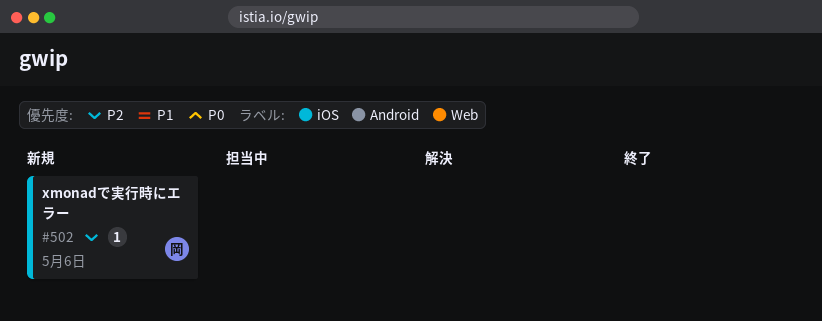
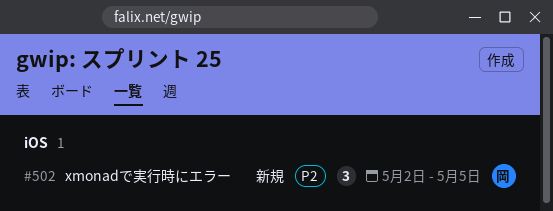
#502, estimate: 1 -> 3
#502, due: May 6 -> May 5

